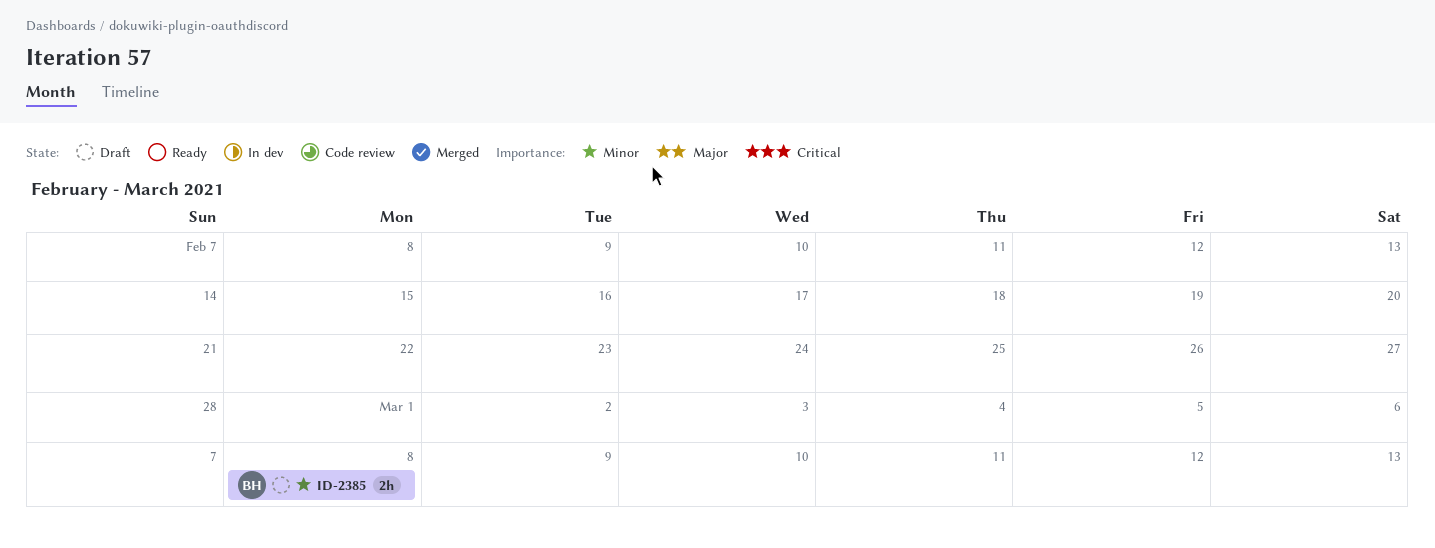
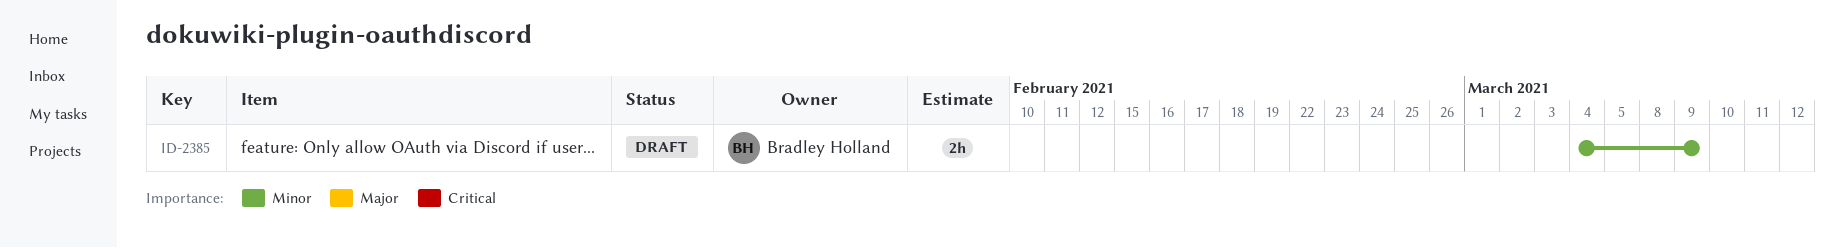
ID-2385, start: Mar 8 -> Mar 4
ID-2385, due: Mar 8 -> Mar 9

